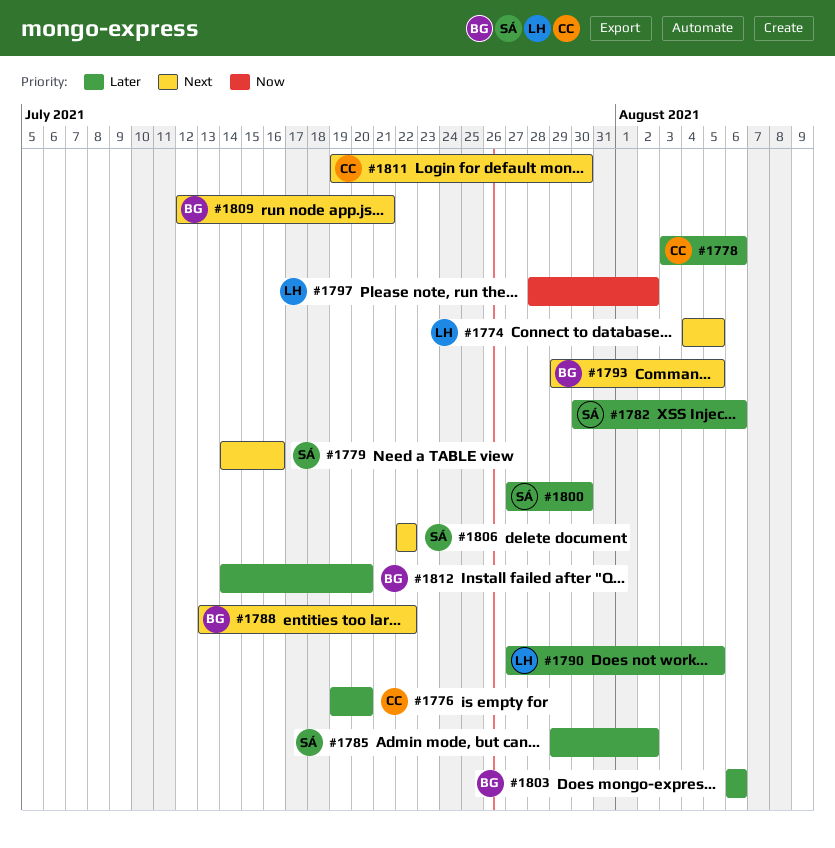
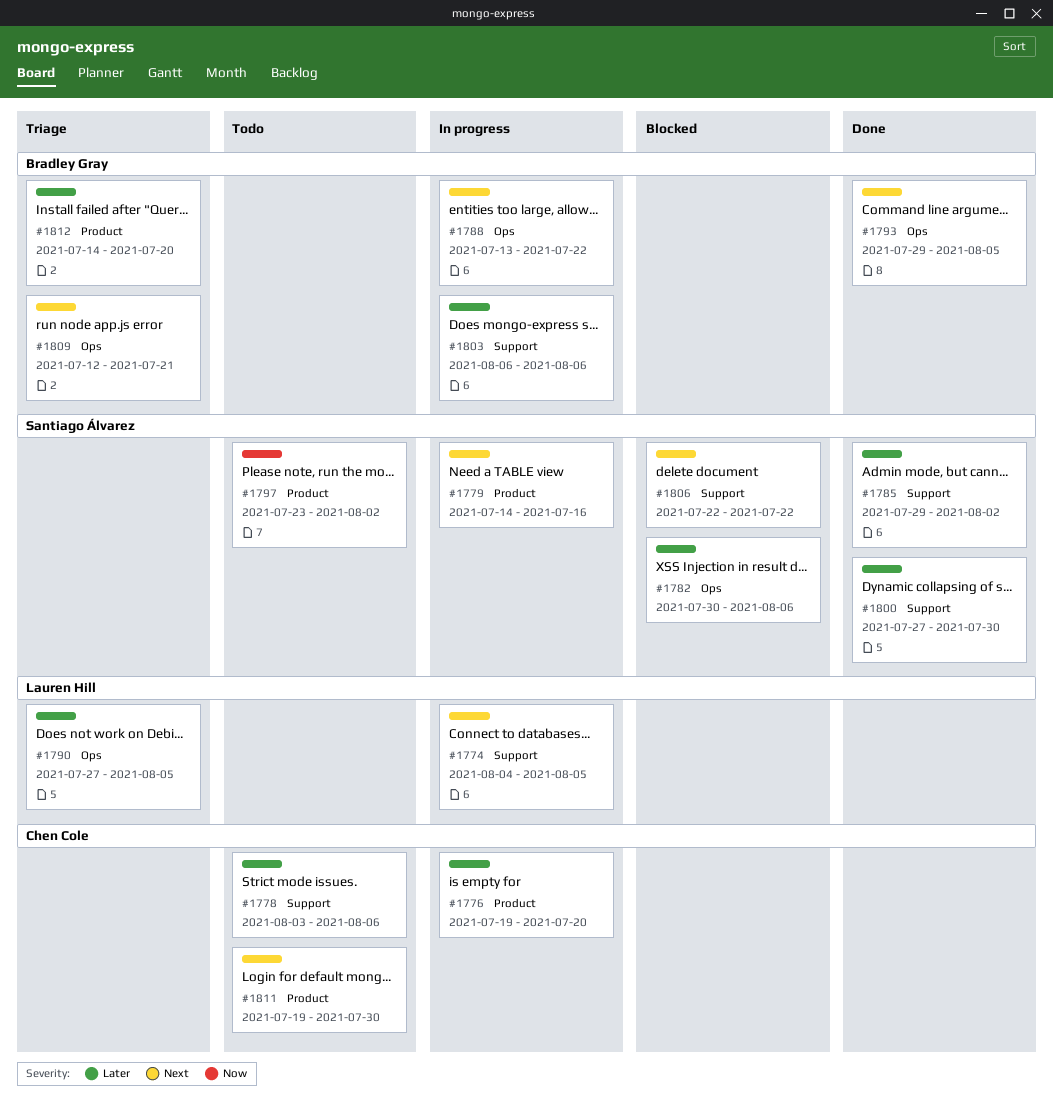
#1797, owner: Lauren Hill -> Santiago Álvarez
#1797, start: Jul 28 -> Jul 23

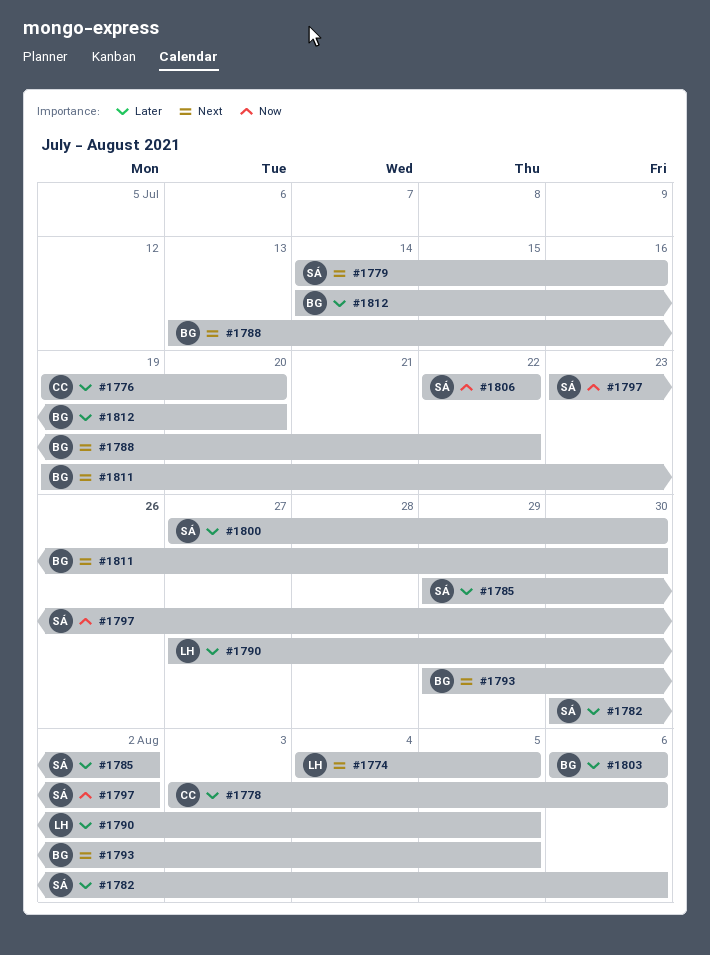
#1806, priority: Next -> Now
#1809: present -> none
#1811, owner: Chen Cole -> Bradley Gray

